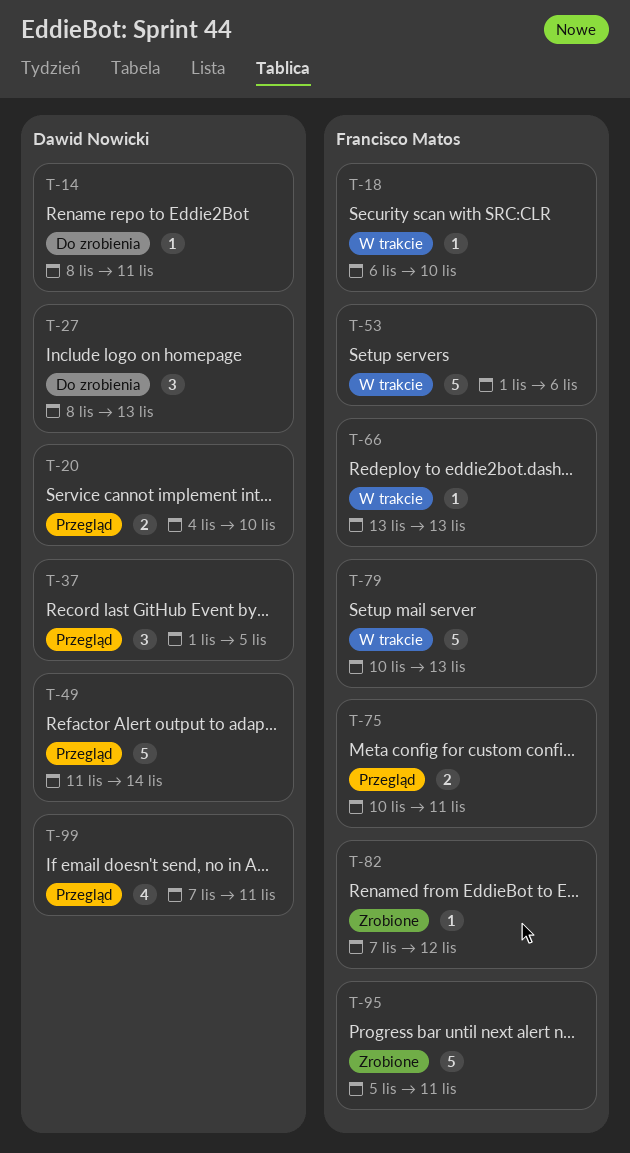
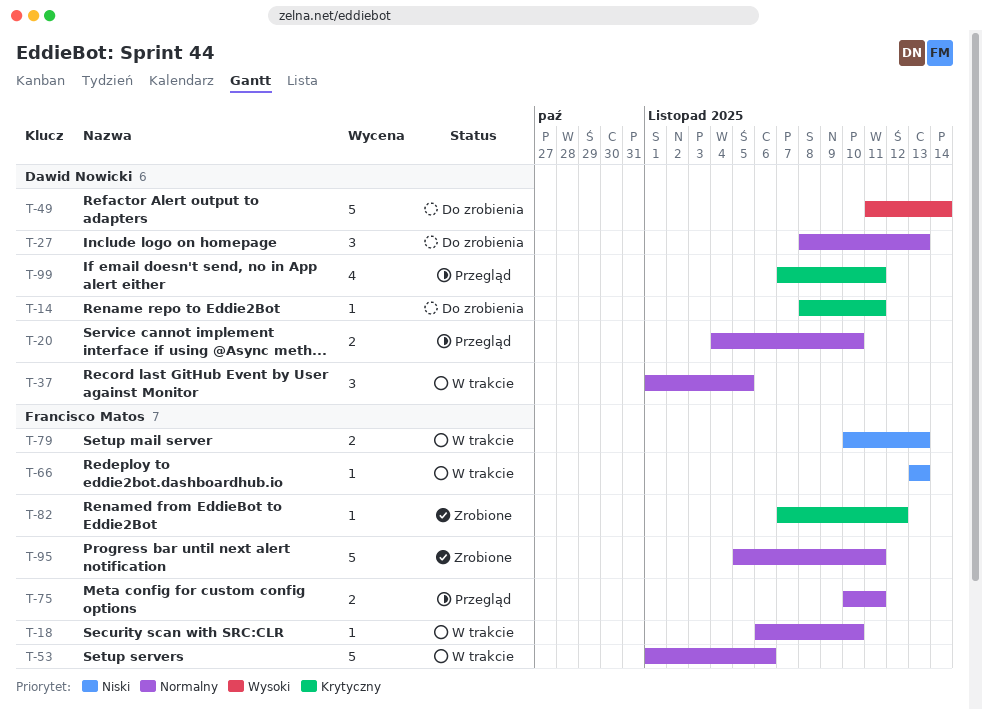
T-37, status: Przegląd -> W trakcie
T-49, status: Przegląd -> Do zrobienia
T-79, estimate: 5 -> 2

